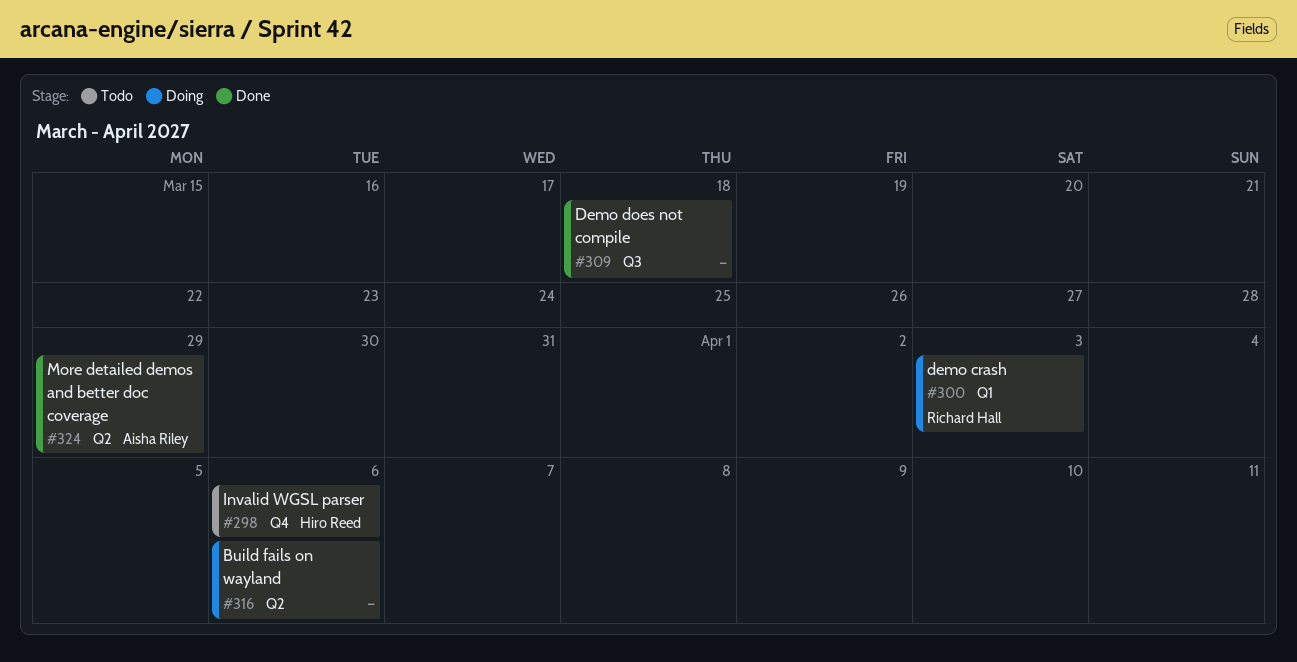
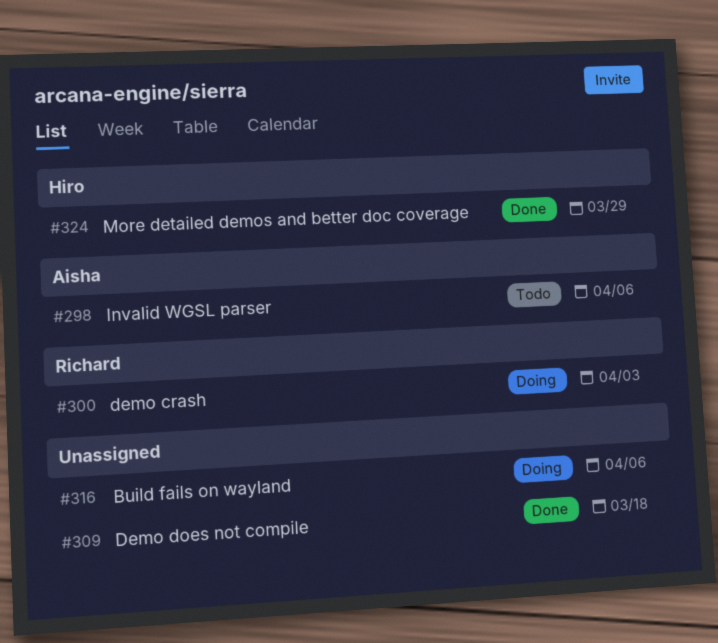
#298, owner: Hiro Reed -> Aisha Riley
#324, owner: Aisha Riley -> Hiro Reed

